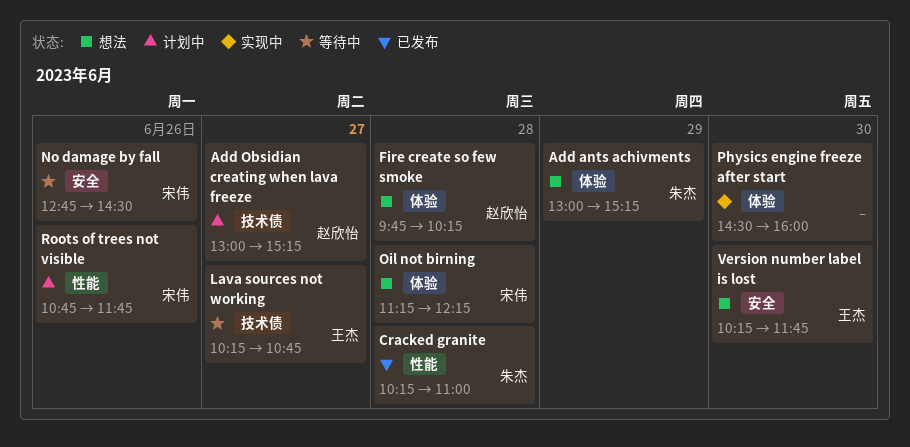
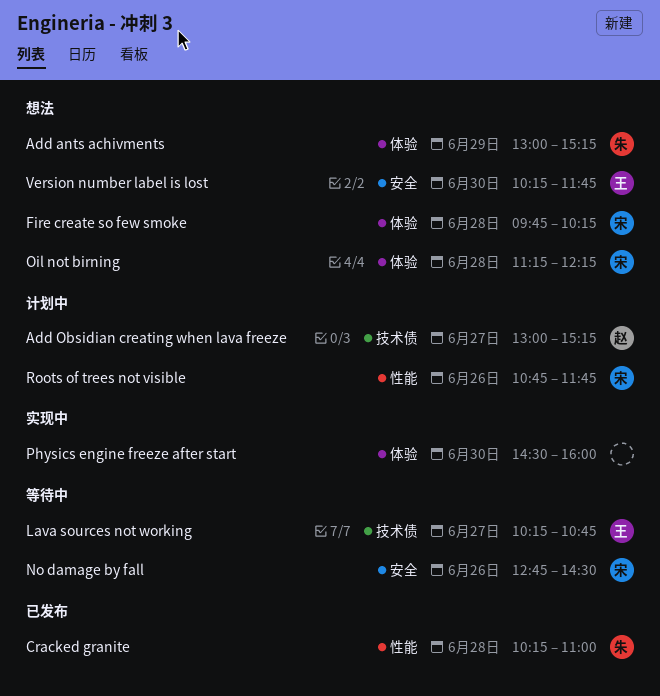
Fire create so few smoke, owner: 赵欣怡 -> 宋伟

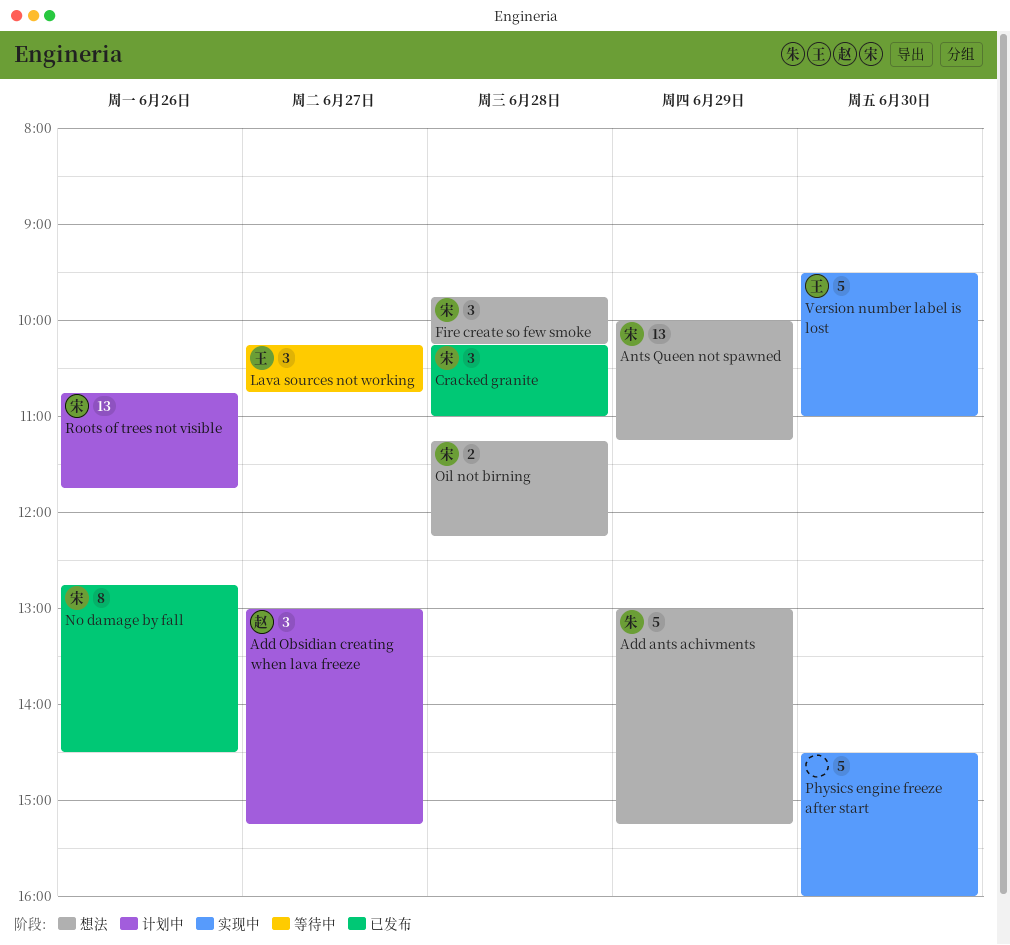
Ants Queen not spawned: none -> present
Cracked granite, owner: 朱 -> 宋
No damage by fall, status: 等待中 -> 已发布
Version number label is lost, status: 想法 -> 实现中
Version number label is lost, begins: 10:15 -> 09:30
Version number label is lost, ends: 11:45 -> 11:00

